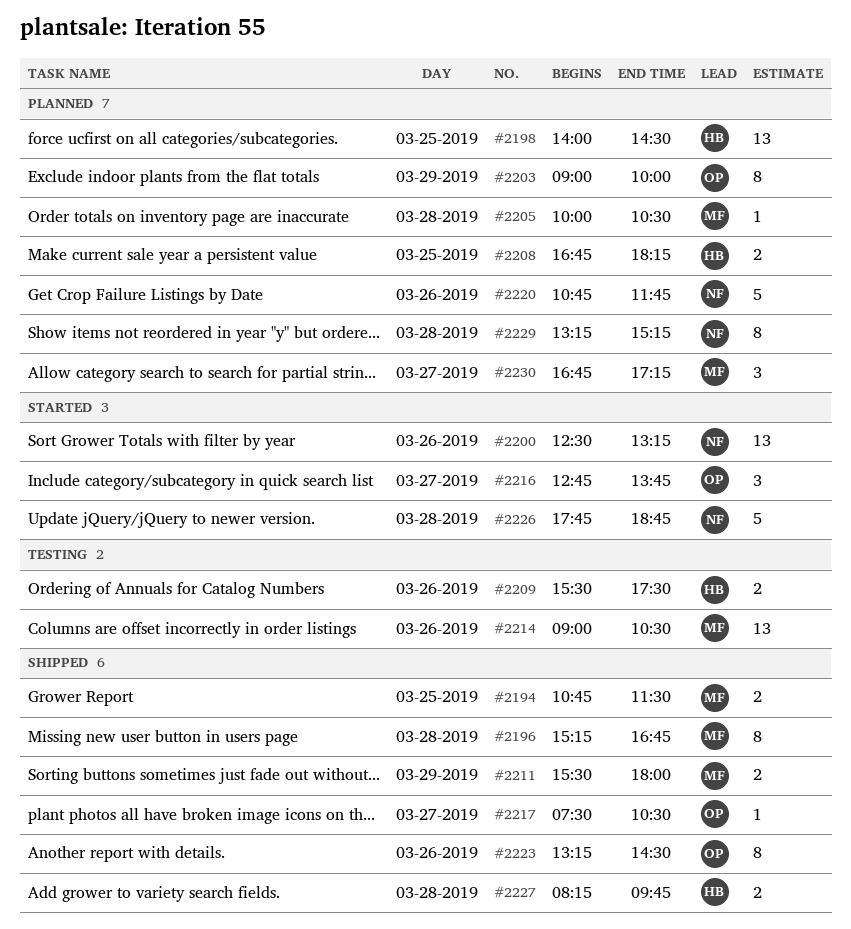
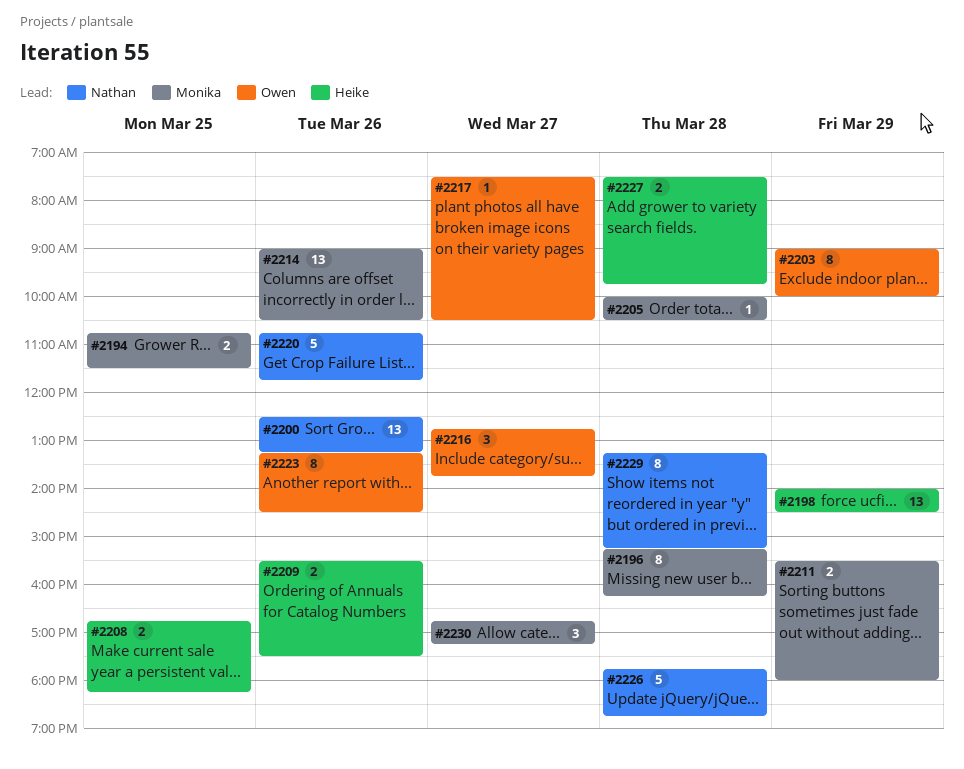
#2196, ends: 16:45 -> 16:15
#2198, day: Mar 25 -> Mar 29
#2227, begins: 08:15 -> 07:30

